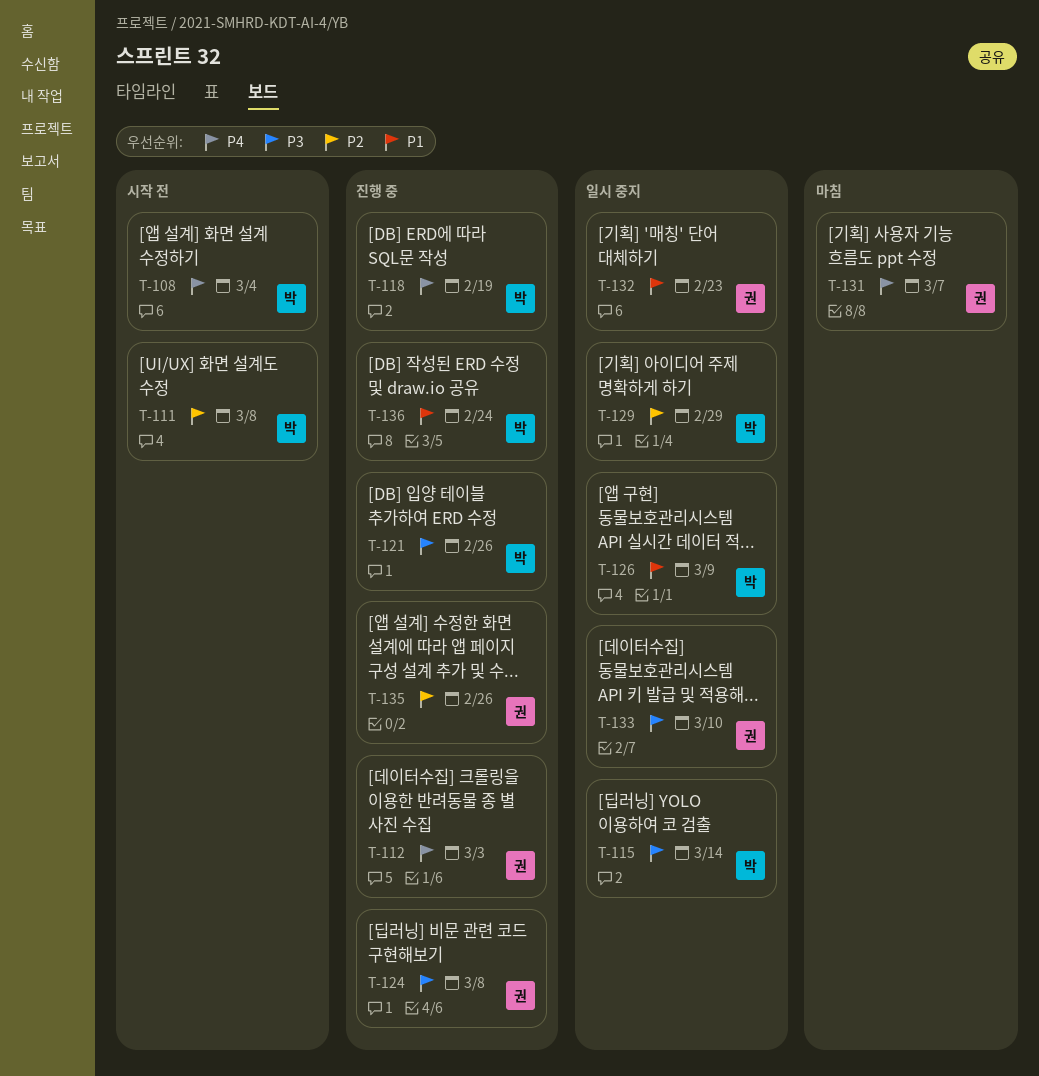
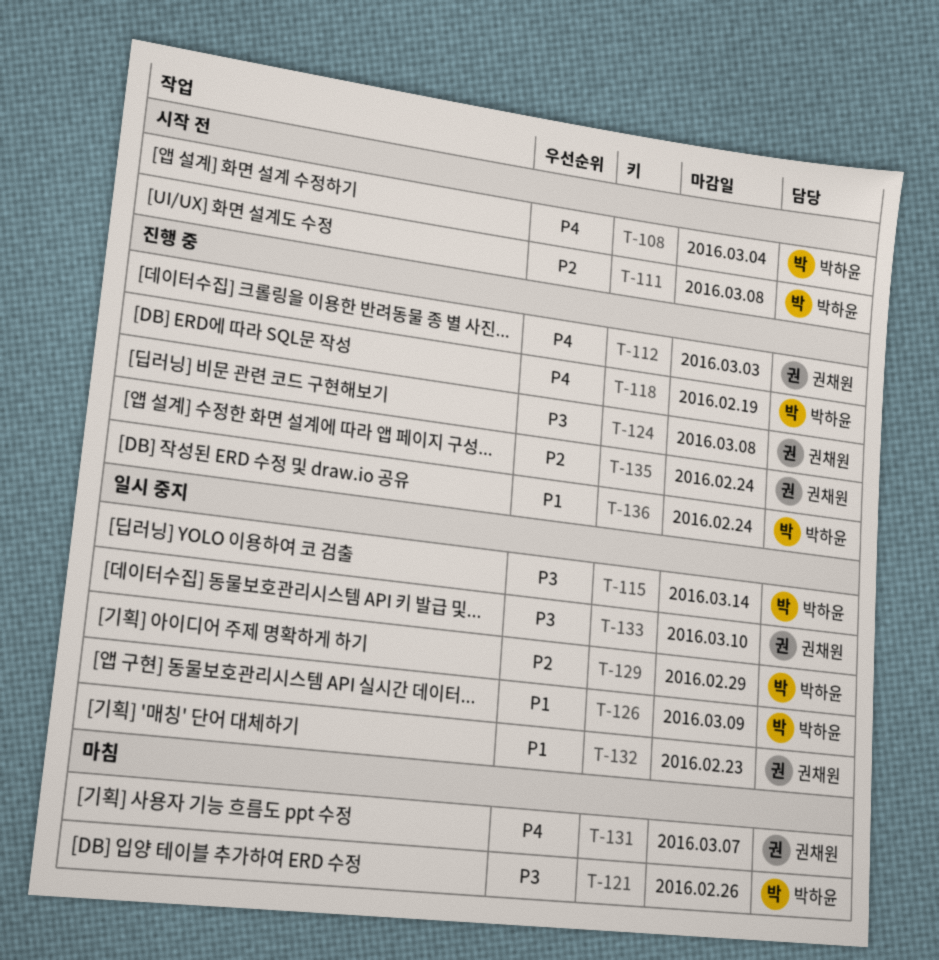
T-121, status: 진행 중 -> 마침
T-135, due: Feb 26 -> Feb 24

